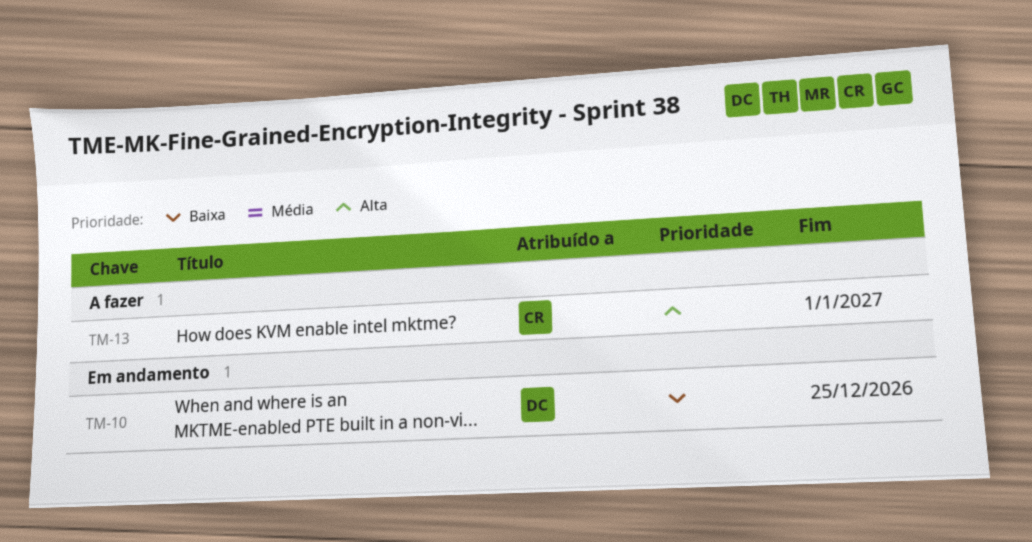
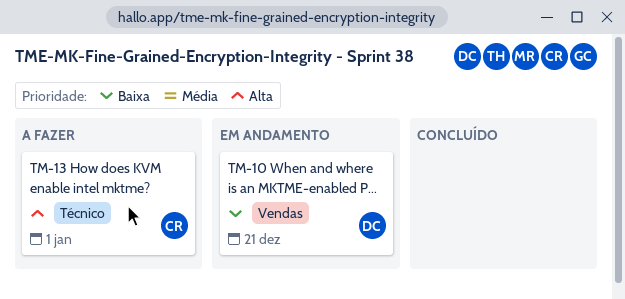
TM-10, due: Dec 25 -> Dec 21

